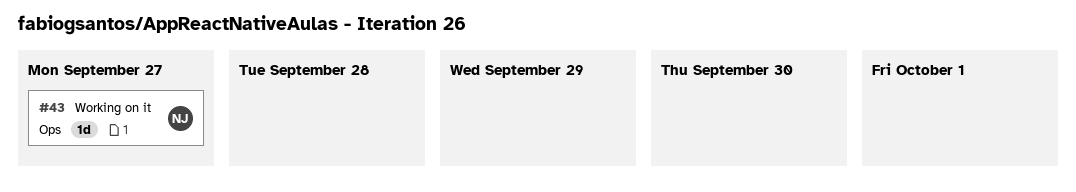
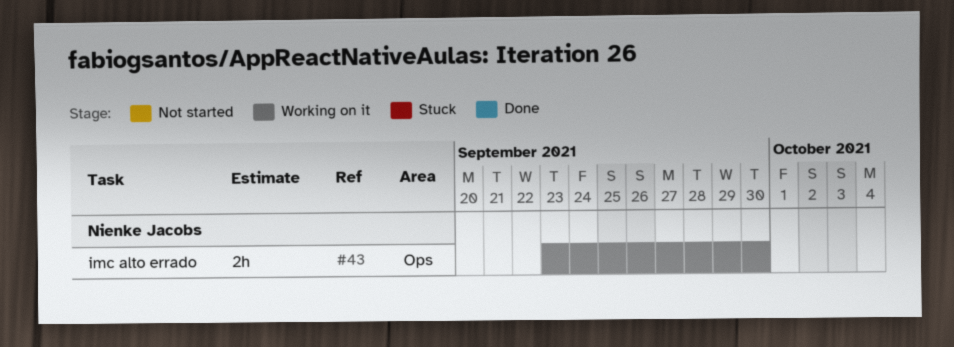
#43, estimate: 1d -> 2h
#43, due: Sep 27 -> Sep 30

